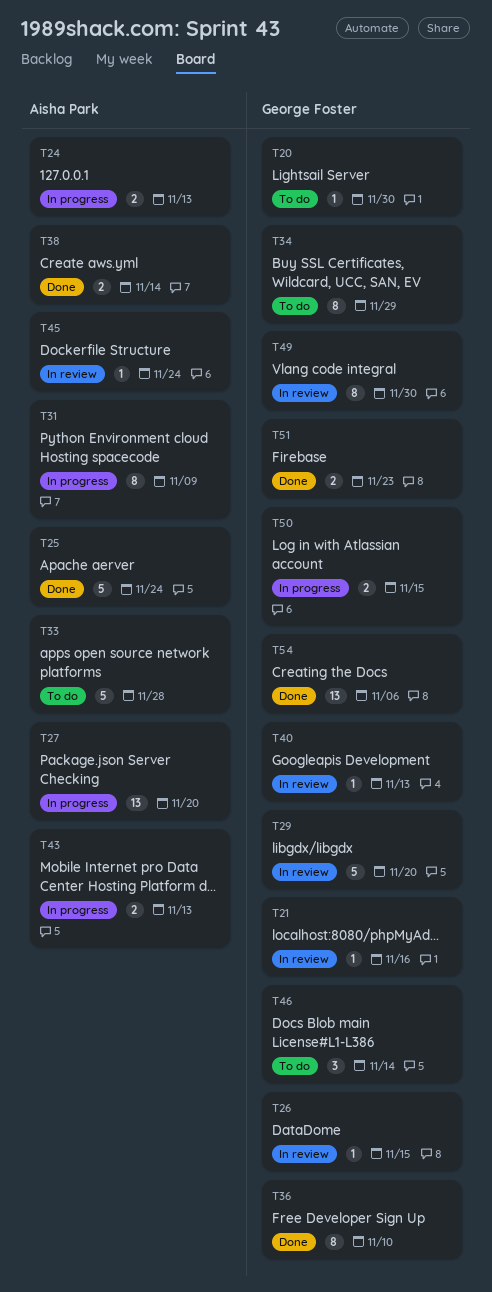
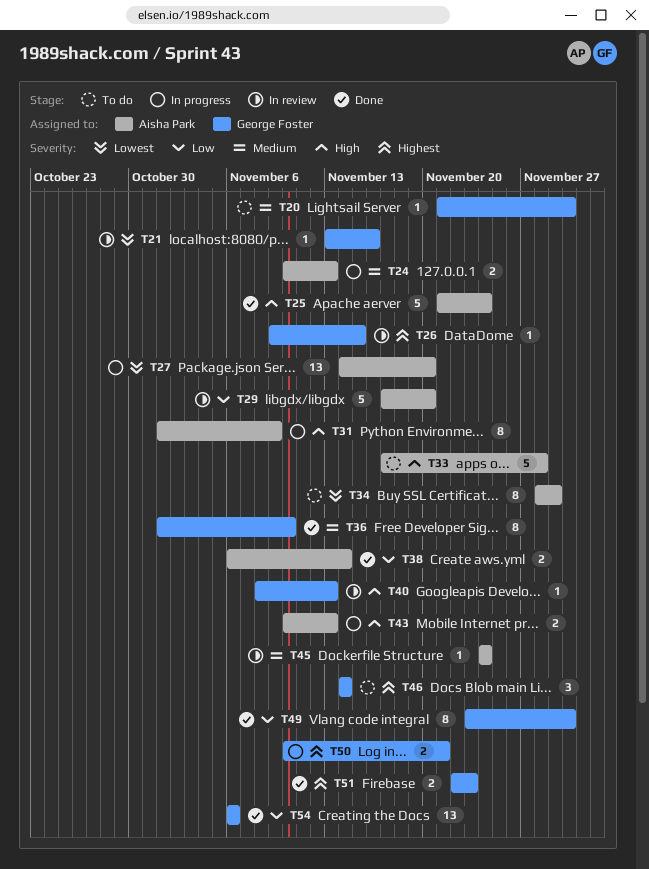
T29, owner: George Foster -> Aisha Park
T34, owner: George Foster -> Aisha Park
T49, status: In review -> Done
T50, due: Nov 15 -> Nov 21

